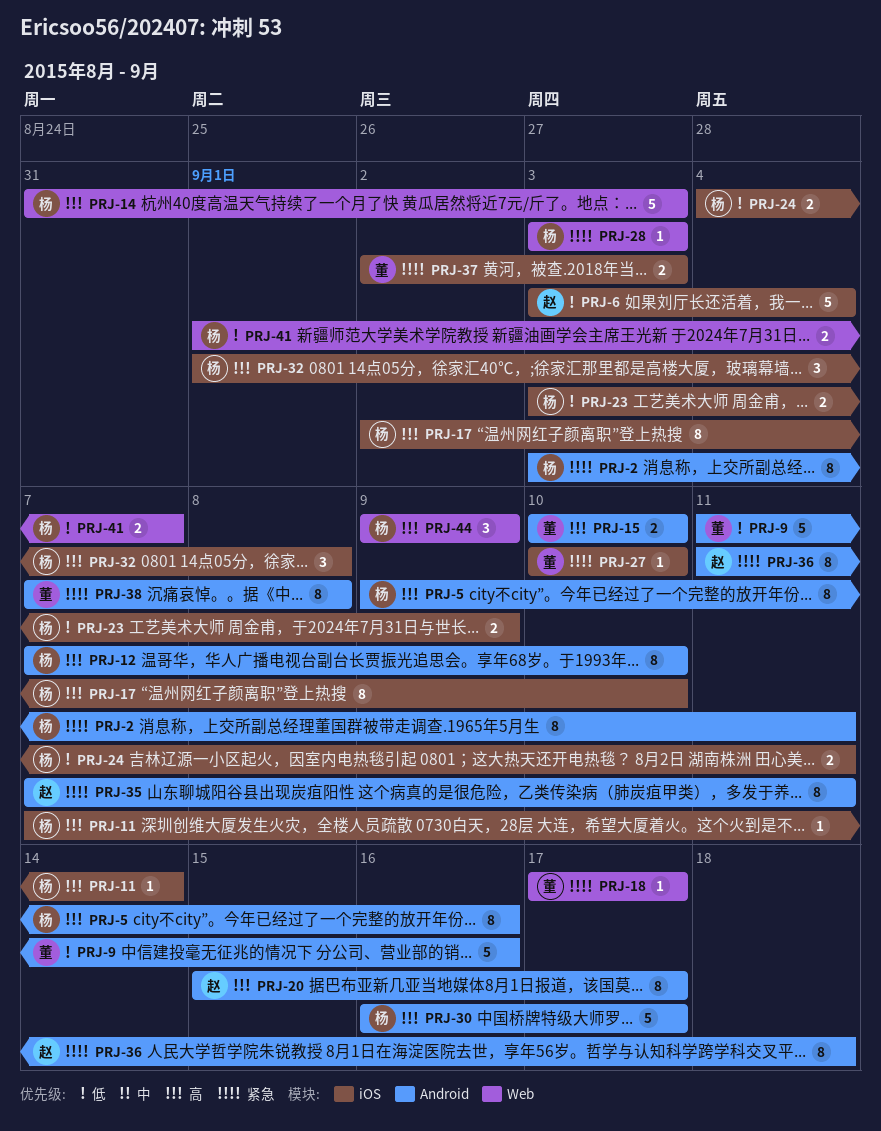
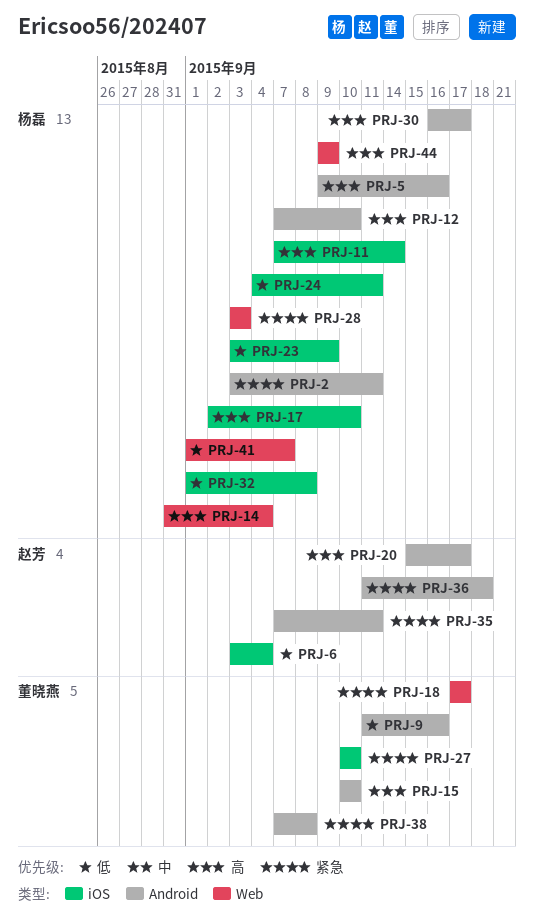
PRJ-14, due: Sep 3 -> Sep 4
PRJ-32, priority: 高 -> 低
PRJ-37: present -> none

